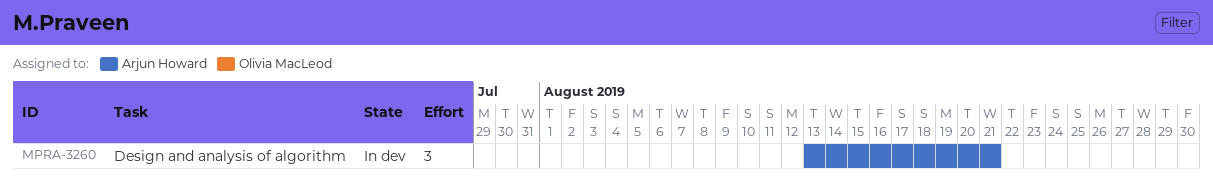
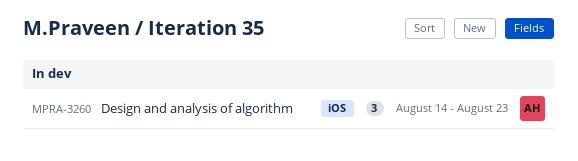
MPRA-3260, start: Aug 13 -> Aug 14
MPRA-3260, due: Aug 21 -> Aug 23

